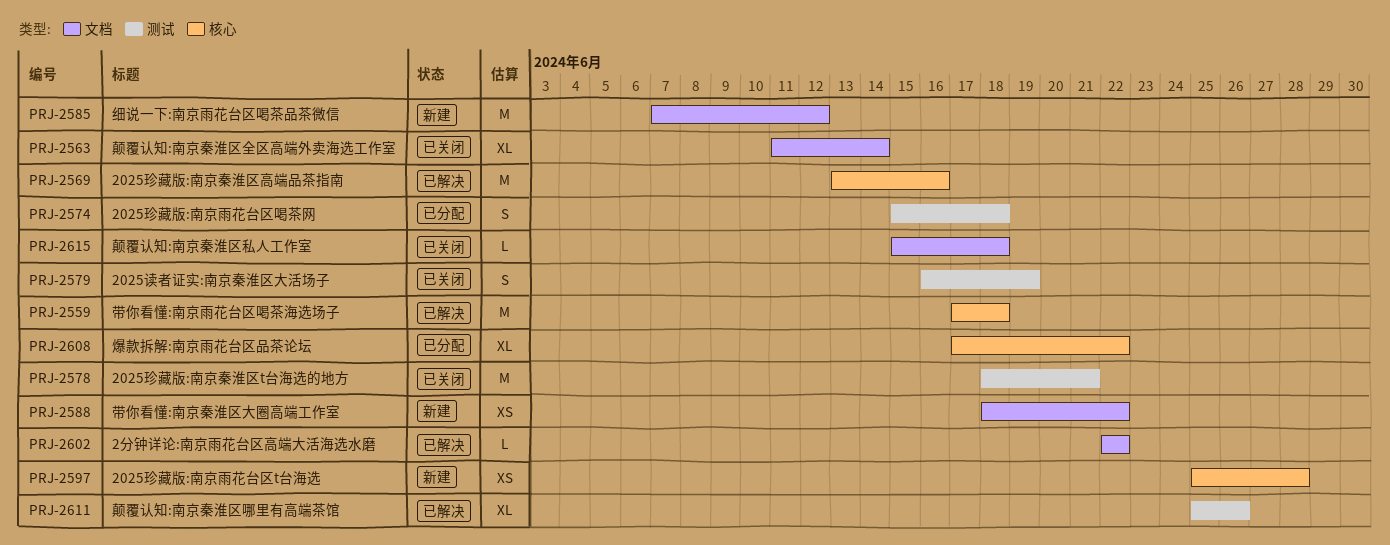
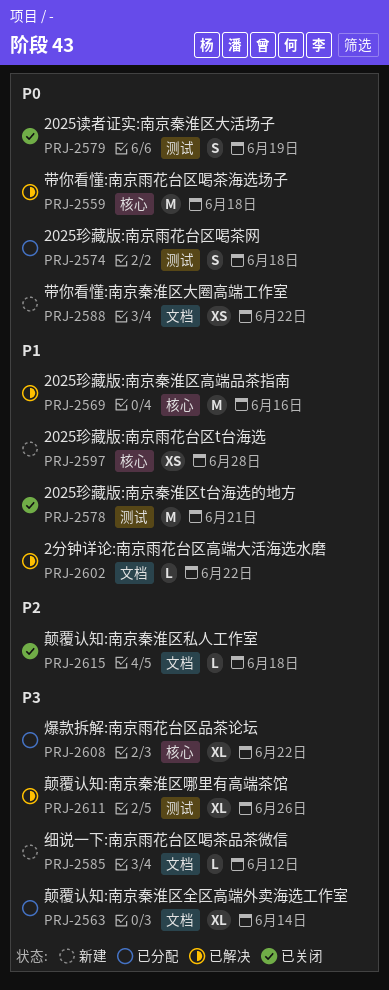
PRJ-2563, status: 已关闭 -> 已分配
PRJ-2585, estimate: M -> L

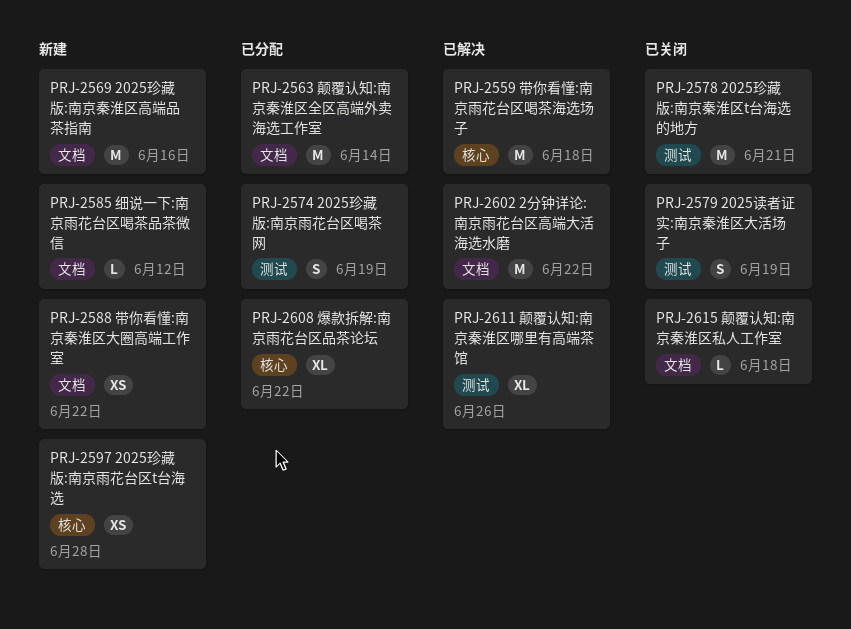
PRJ-2563, estimate: XL -> M
PRJ-2569, status: 已解决 -> 新建
PRJ-2569, label: 核心 -> 文档
PRJ-2574, due: Jun 18 -> Jun 19
PRJ-2602, estimate: L -> M

